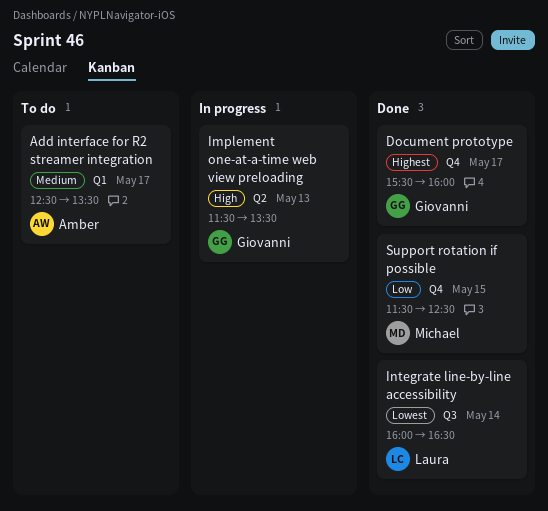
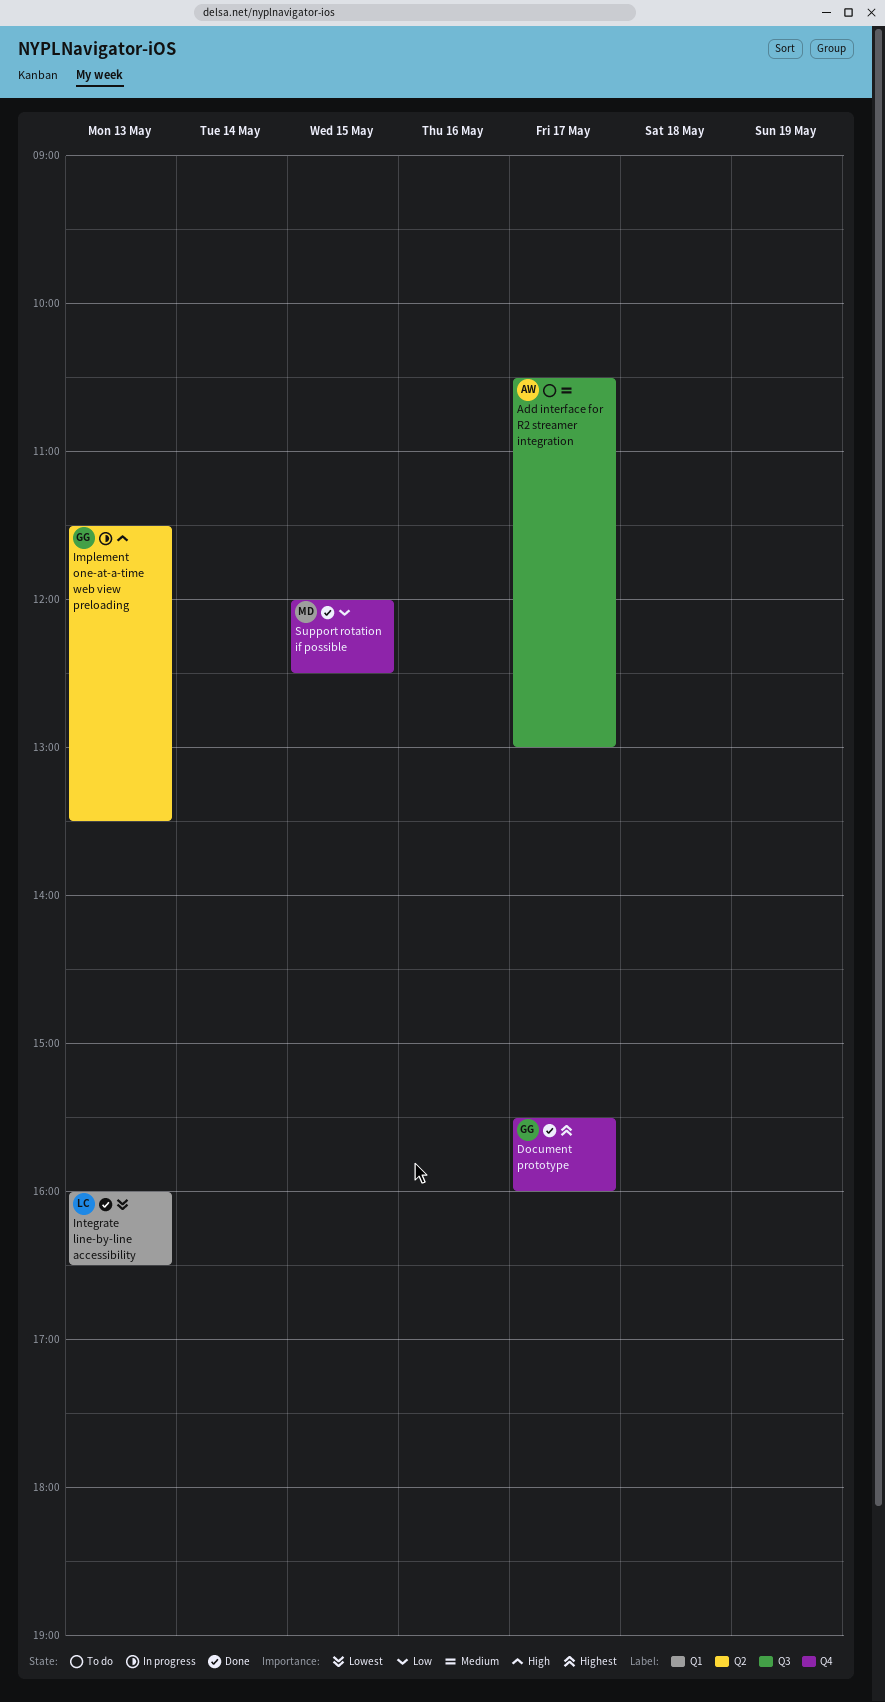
Add interface for R2 streamer integration, label: Q1 -> Q3
Add interface for R2 streamer integration, begins: 12:30 -> 10:30
Add interface for R2 streamer integration, ends: 13:30 -> 13:00
Integrate line-by-line accessibility, label: Q3 -> Q1
Integrate line-by-line accessibility, day: May 14 -> May 13
Support rotation if possible, begins: 11:30 -> 12:00

